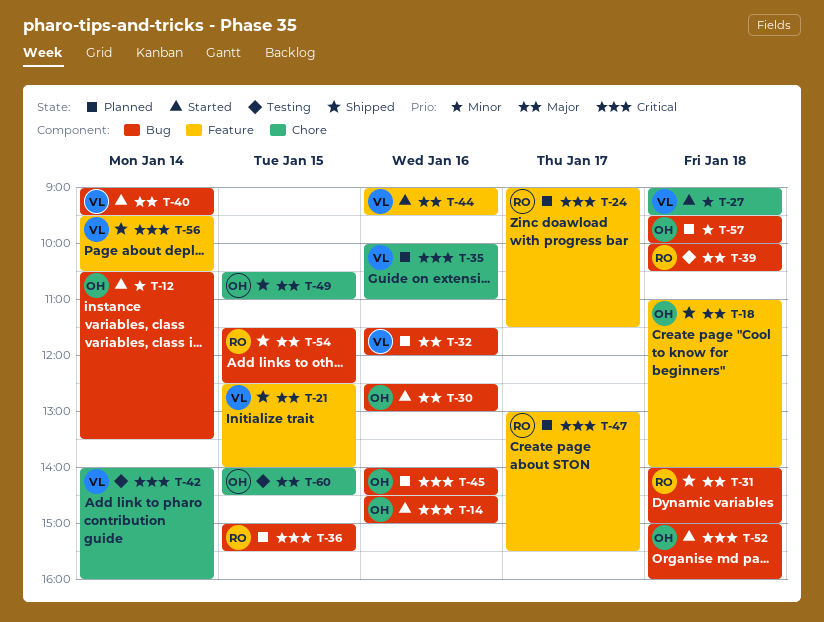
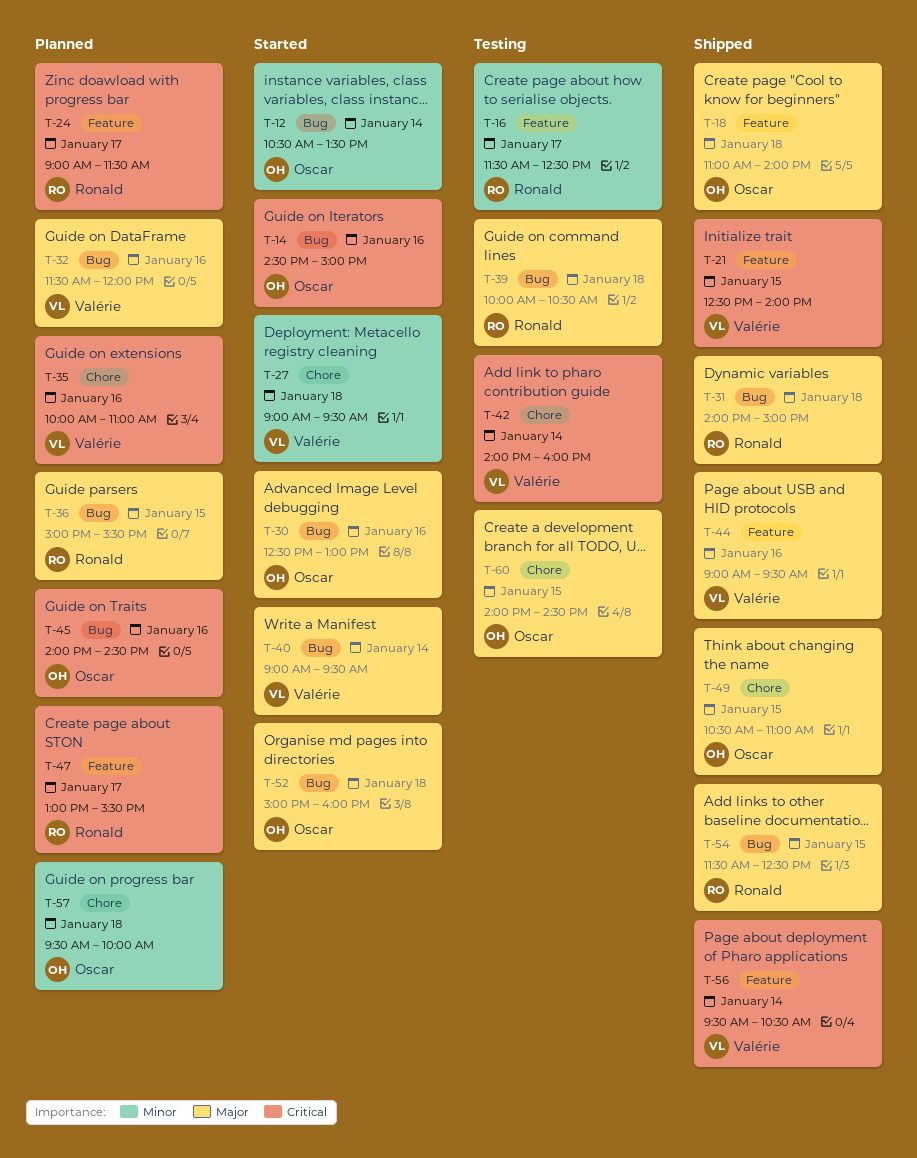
T-16: none -> present
T-21, priority: Major -> Critical
T-36, priority: Critical -> Major
T-44, status: Started -> Shipped
T-52, priority: Critical -> Major
T-57, label: Bug -> Chore

